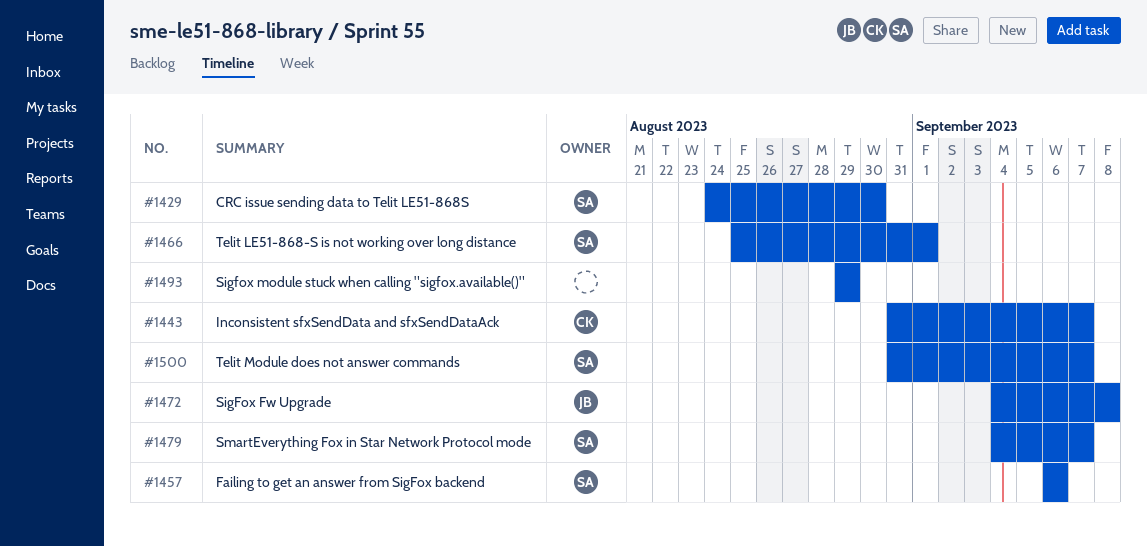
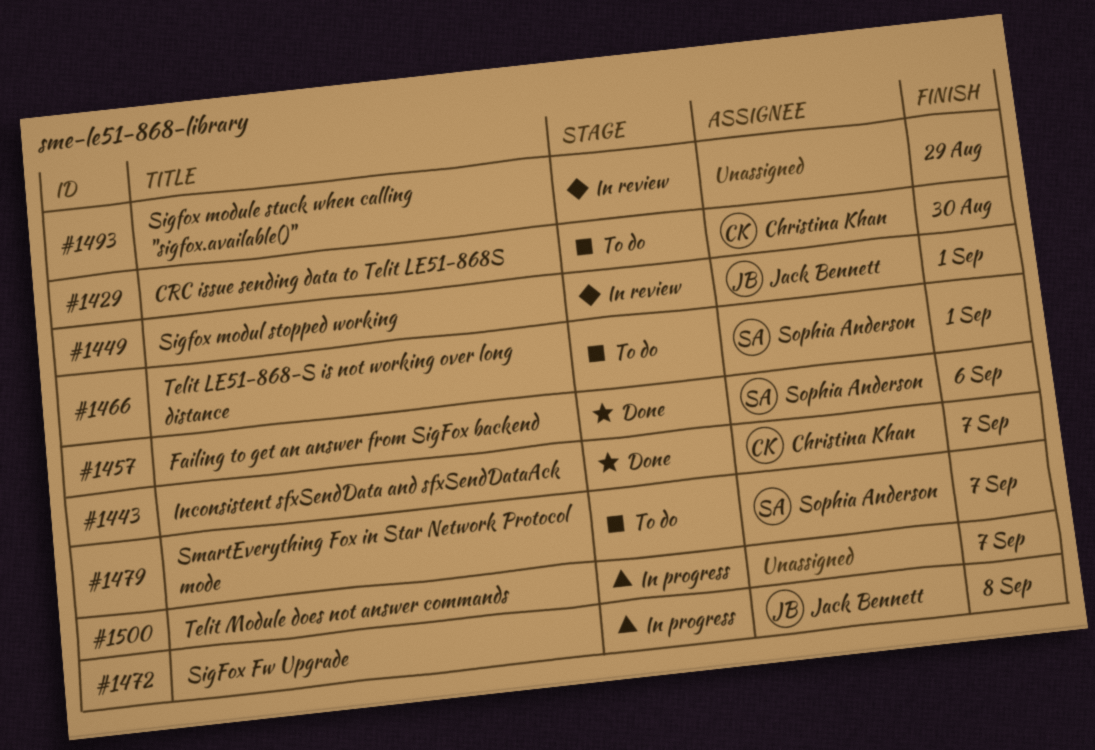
#1429, owner: Sophia Anderson -> Christina Khan
#1449: none -> present
#1500, owner: Sophia Anderson -> none

